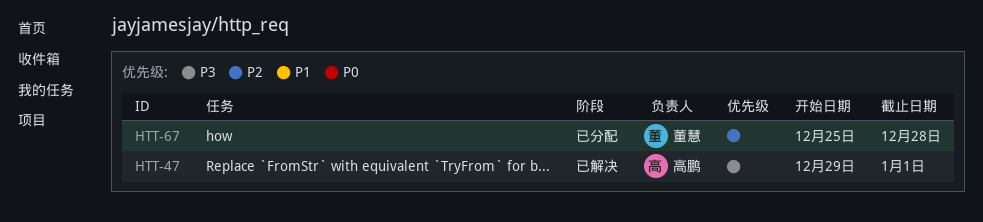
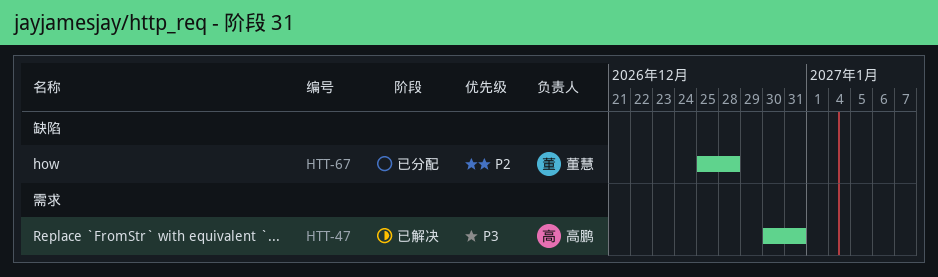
HTT-47, start: Dec 29 -> Dec 30
HTT-47, due: Jan 1 -> Dec 31

